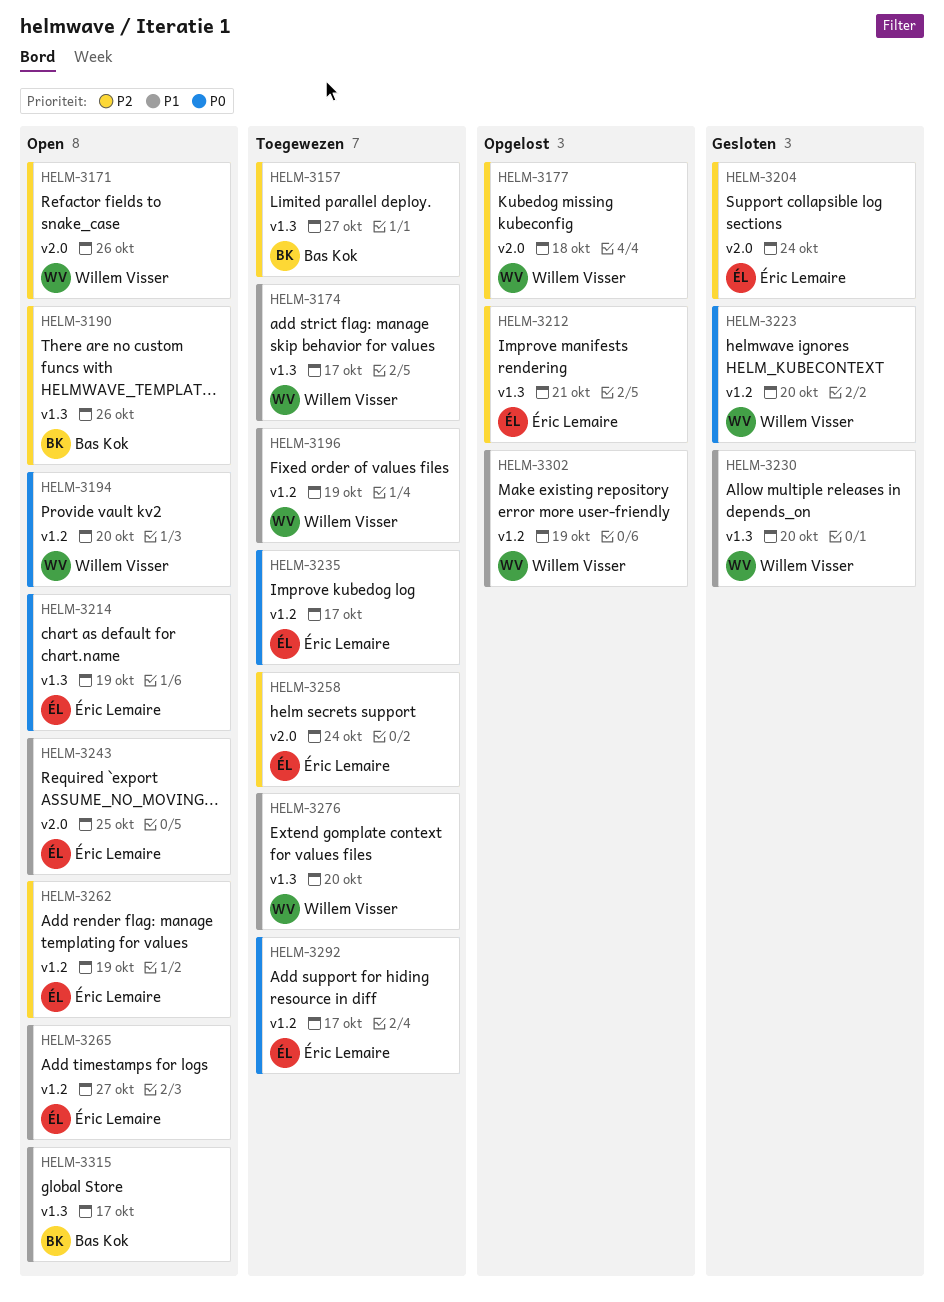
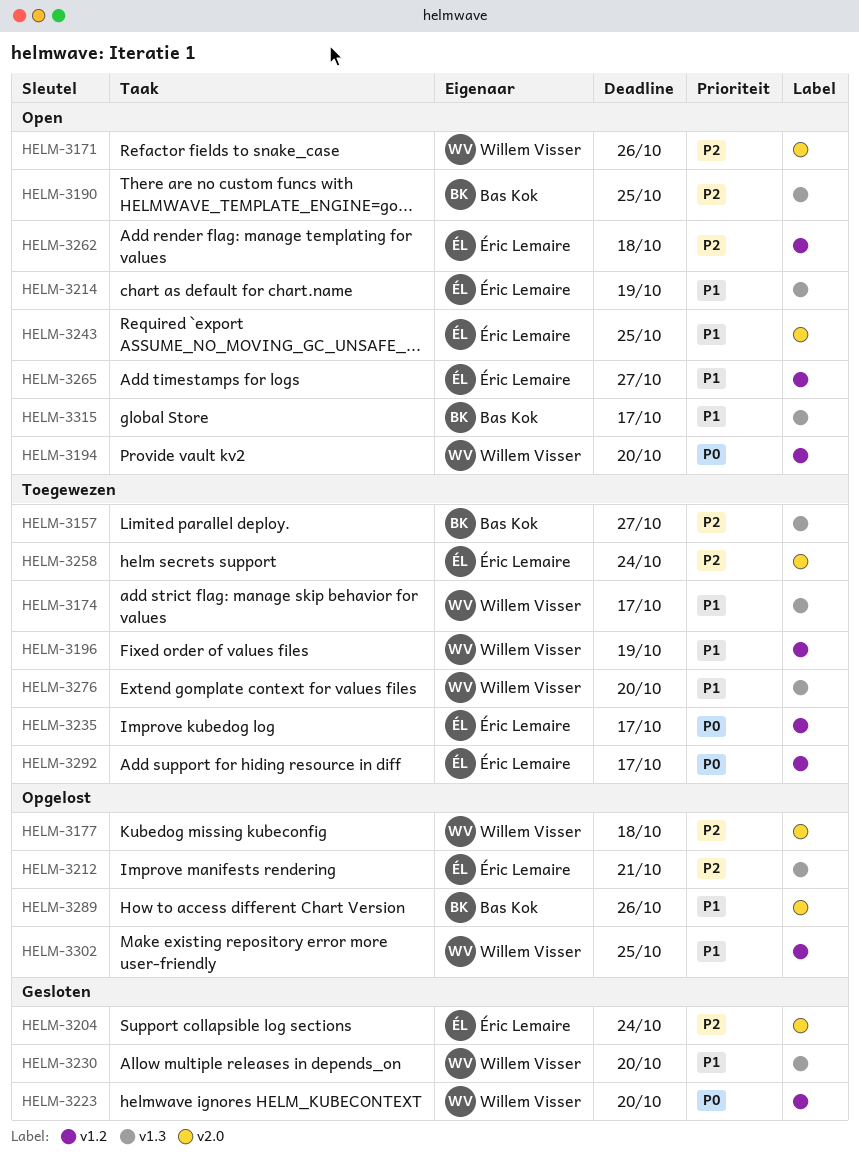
HELM-3190, due: Oct 26 -> Oct 25
HELM-3214, priority: P0 -> P1
HELM-3262, due: Oct 19 -> Oct 18
HELM-3289: none -> present
HELM-3302, due: Oct 19 -> Oct 25

